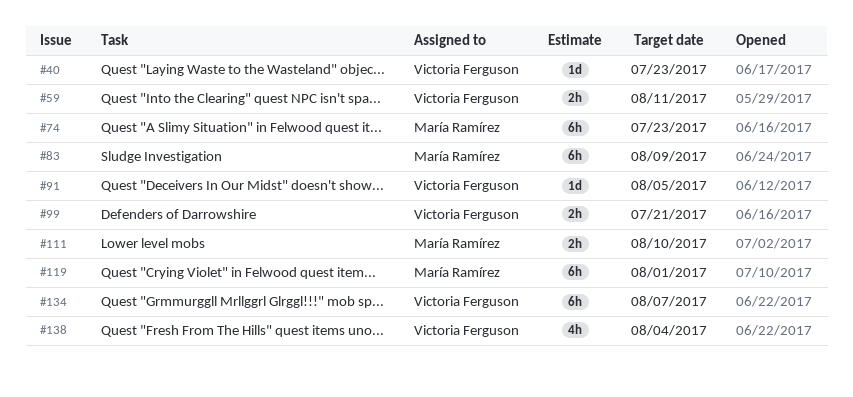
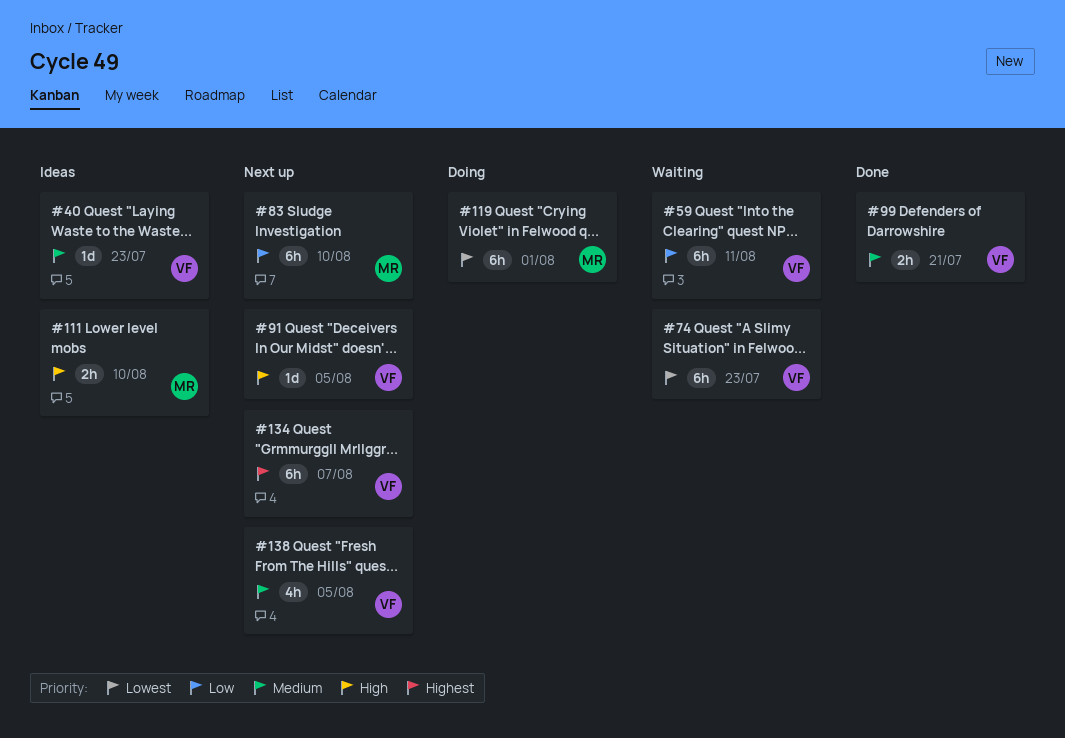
#59, estimate: 2h -> 6h
#74, owner: María Ramírez -> Victoria Ferguson
#83, due: Aug 9 -> Aug 10
#138, due: Aug 4 -> Aug 5

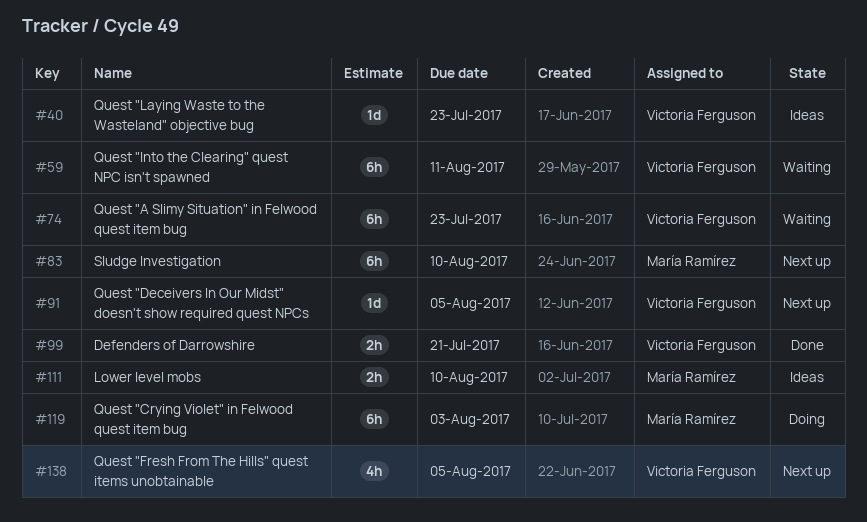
#119, due: Aug 1 -> Aug 3
#134: present -> none

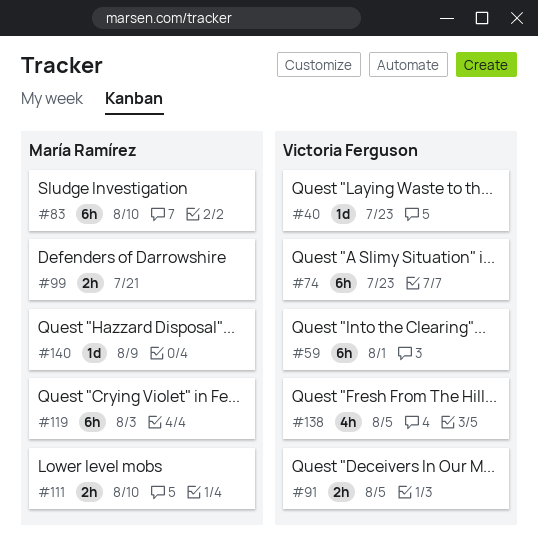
#59, due: Aug 11 -> Aug 1
#91, estimate: 1d -> 2h
#99, owner: Victoria Ferguson -> María Ramírez
#140: none -> present

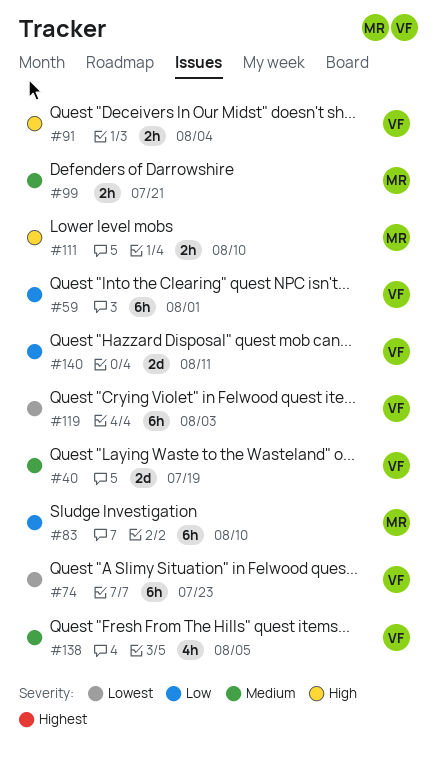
#40, estimate: 1d -> 2d
#40, due: Jul 23 -> Jul 19
#91, due: Aug 5 -> Aug 4
#119, owner: María Ramírez -> Victoria Ferguson
#140, owner: María Ramírez -> Victoria Ferguson
#140, estimate: 1d -> 2d
#140, due: Aug 9 -> Aug 11

